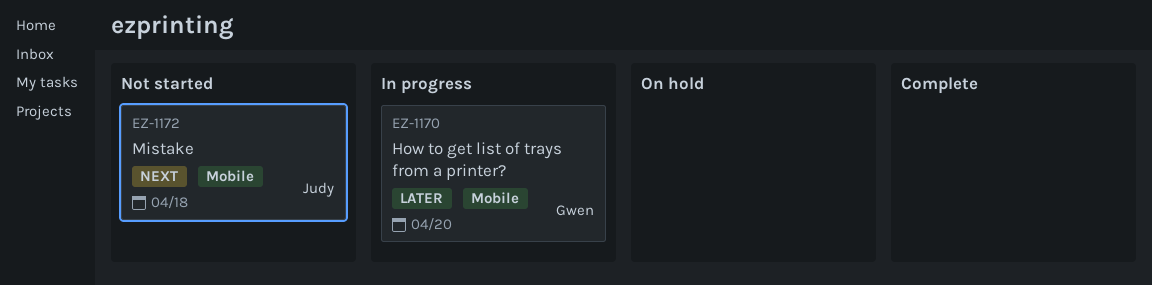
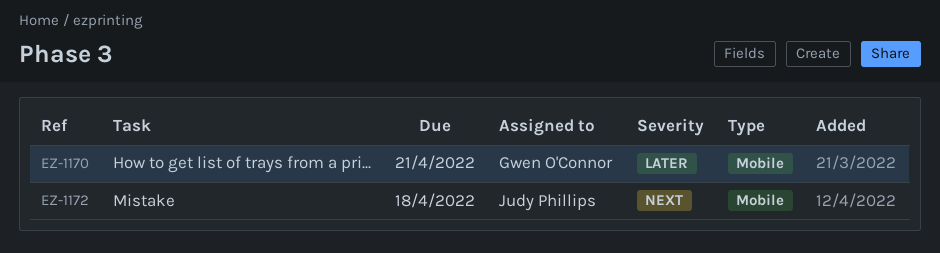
EZ-1170, due: Apr 20 -> Apr 21

